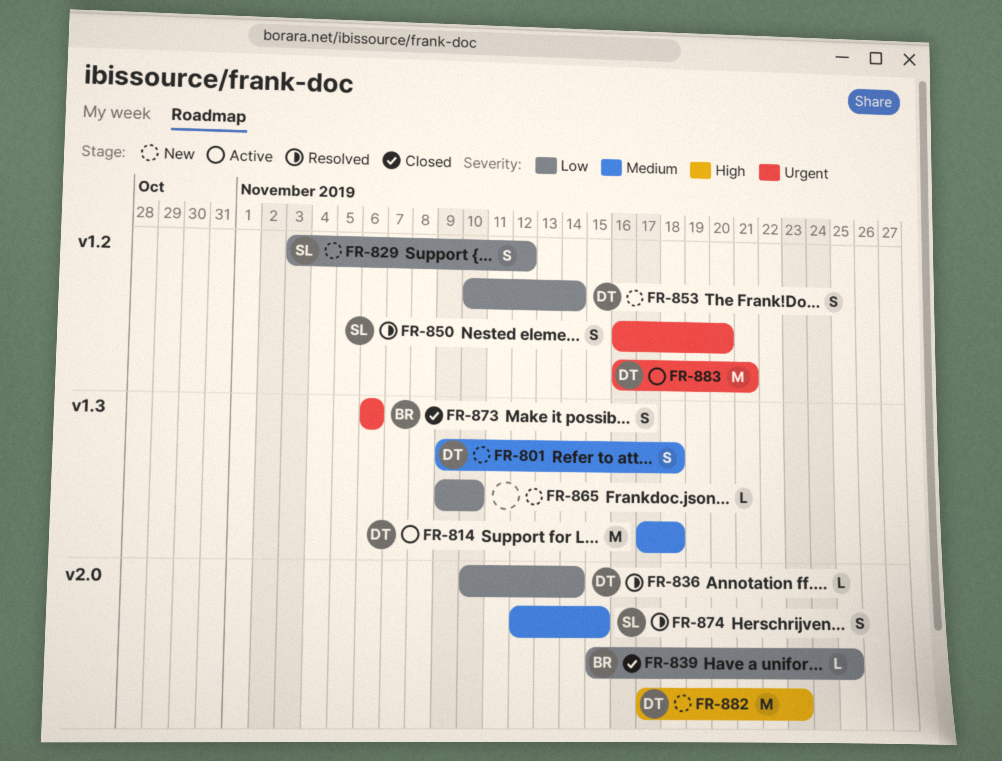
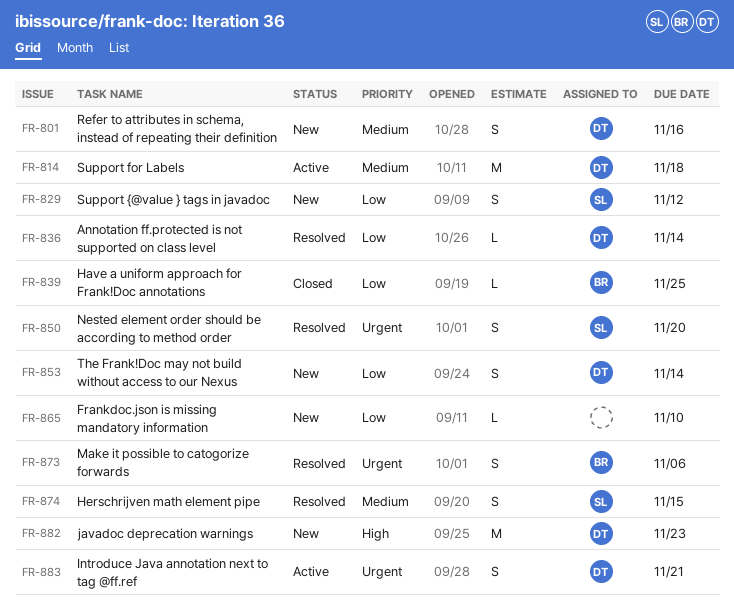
FR-801, due: Nov 18 -> Nov 16
FR-873, status: Closed -> Resolved
FR-883, estimate: M -> S

